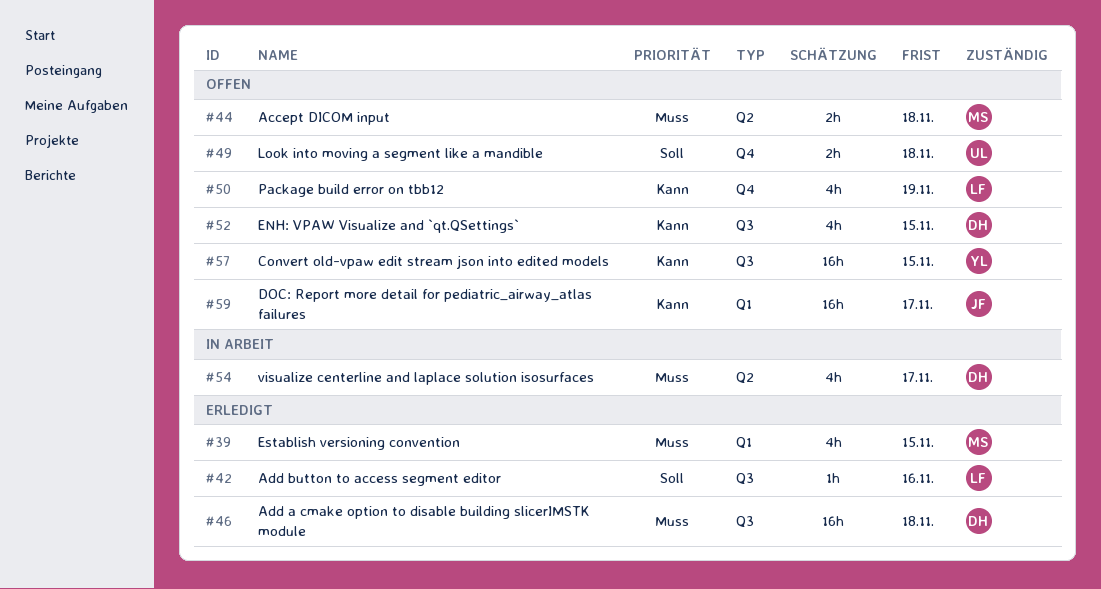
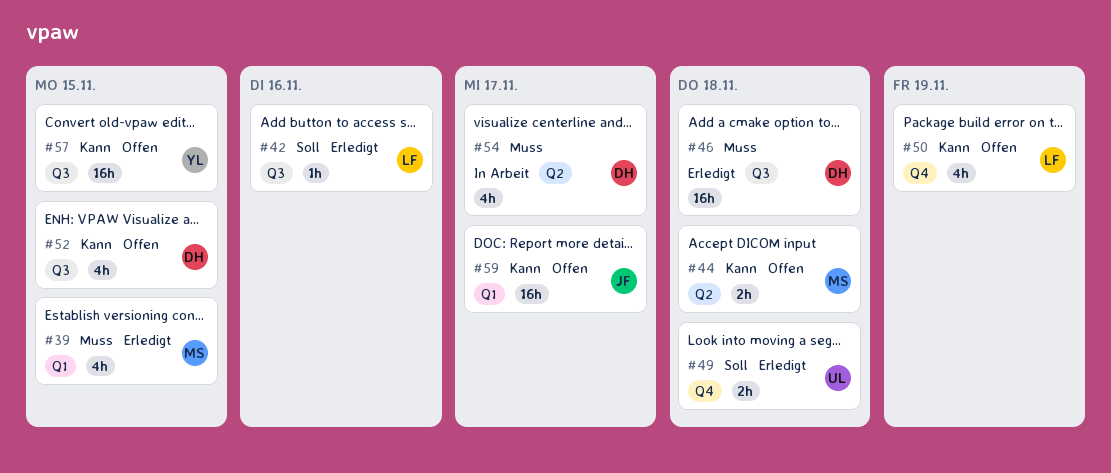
#44, priority: Muss -> Kann
#49, status: Offen -> Erledigt

